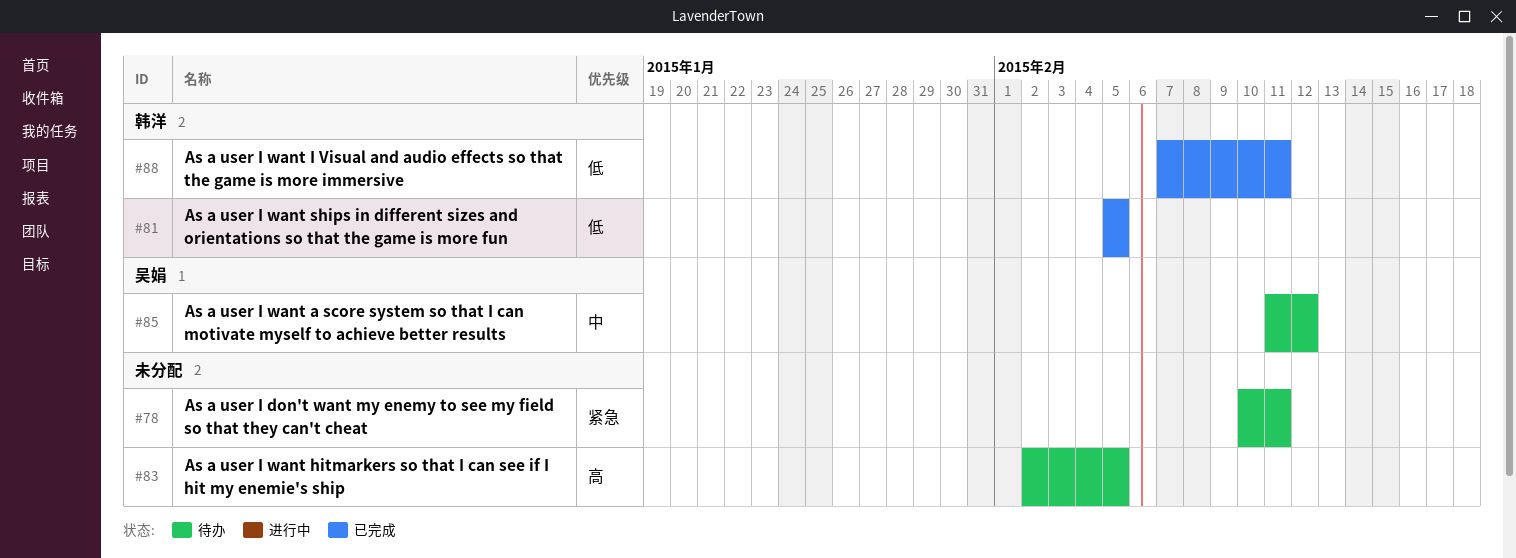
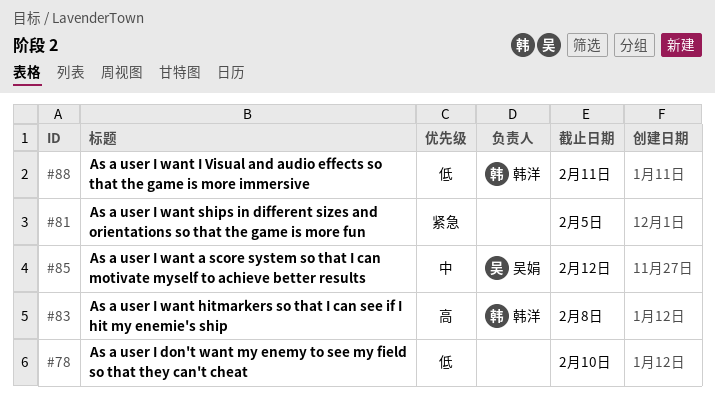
#78, priority: 紧急 -> 低
#78, due: Feb 11 -> Feb 10
#81, owner: 韩洋 -> none
#81, priority: 低 -> 紧急
#83, owner: none -> 韩洋
#83, due: Feb 5 -> Feb 8

